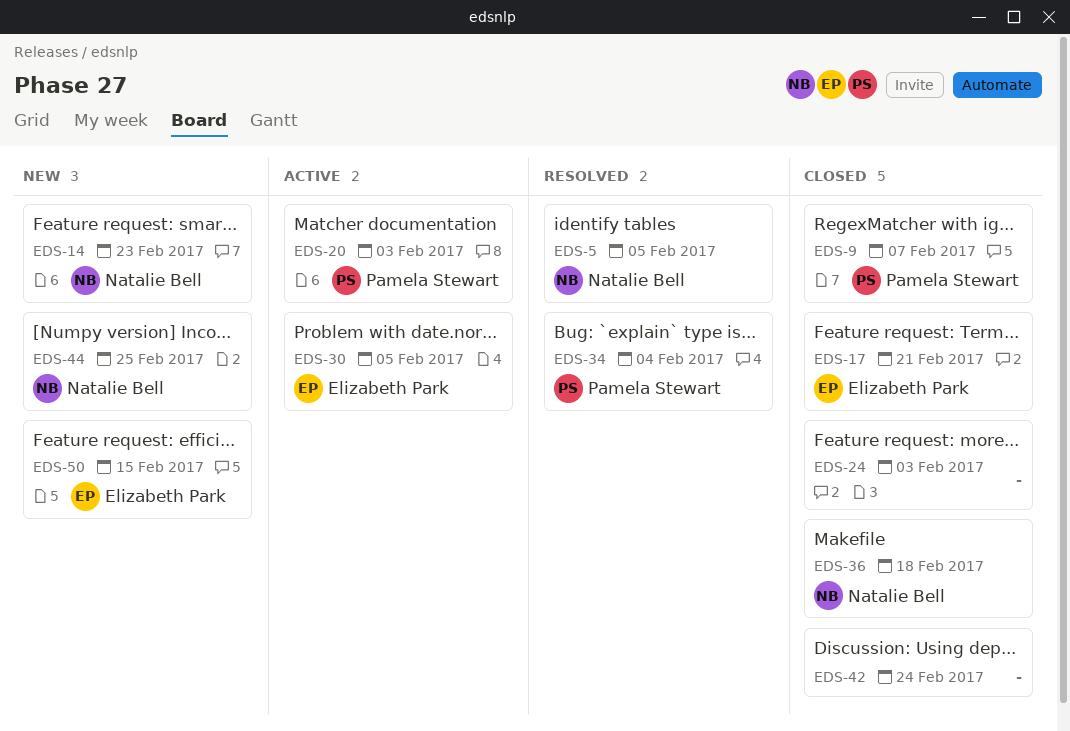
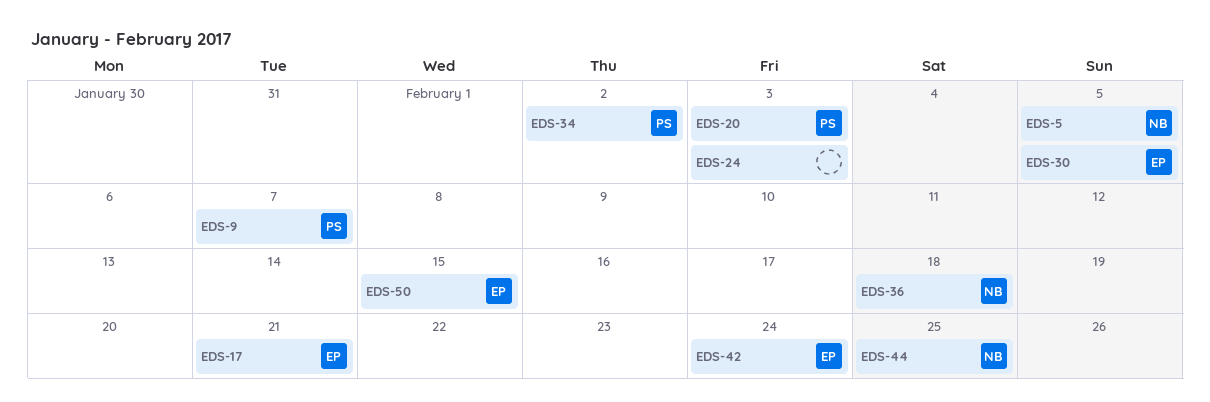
EDS-14: present -> none
EDS-34, due: Feb 4 -> Feb 2
EDS-42, owner: none -> Elizabeth Park

